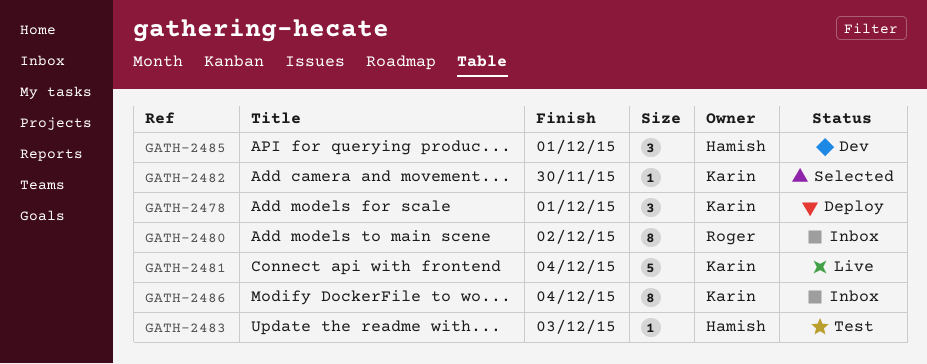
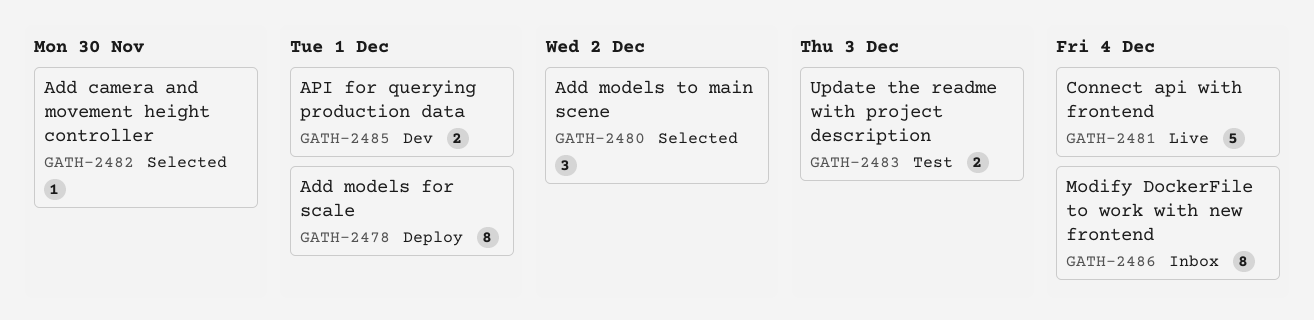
GATH-2478, estimate: 3 -> 8
GATH-2480, status: Inbox -> Selected
GATH-2480, estimate: 8 -> 3
GATH-2483, estimate: 1 -> 2
GATH-2485, estimate: 3 -> 2

